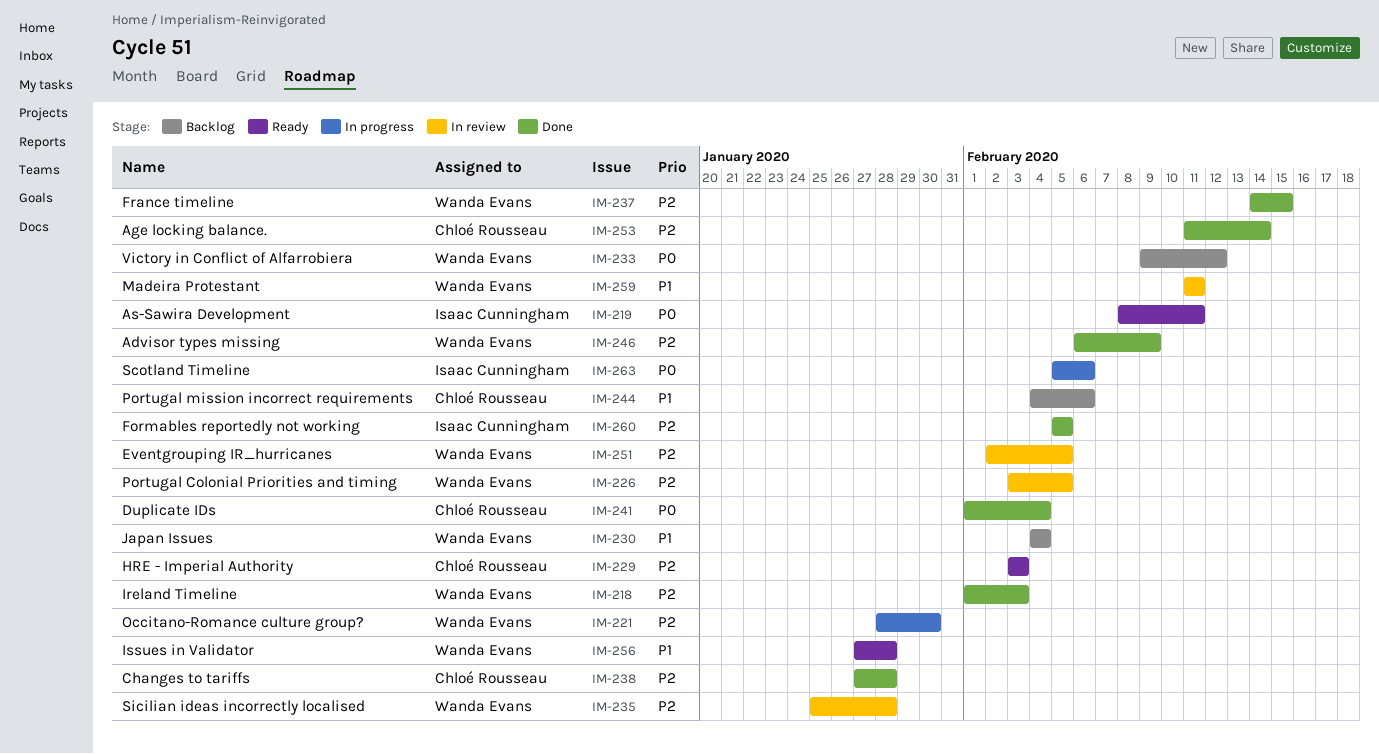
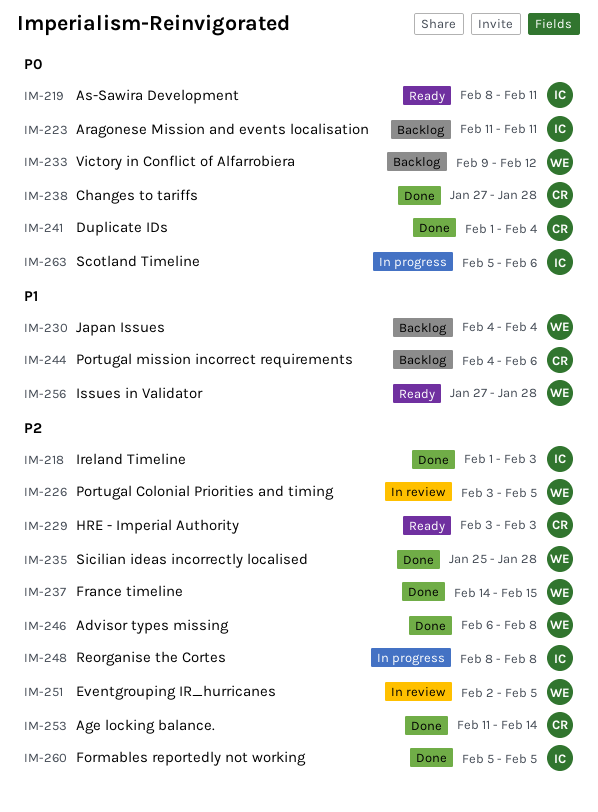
IM-218, owner: Wanda Evans -> Isaac Cunningham
IM-221: present -> none
IM-223: none -> present
IM-235, status: In review -> Done
IM-238, priority: P2 -> P0
IM-246, due: Feb 9 -> Feb 8
IM-248: none -> present
IM-259: present -> none

